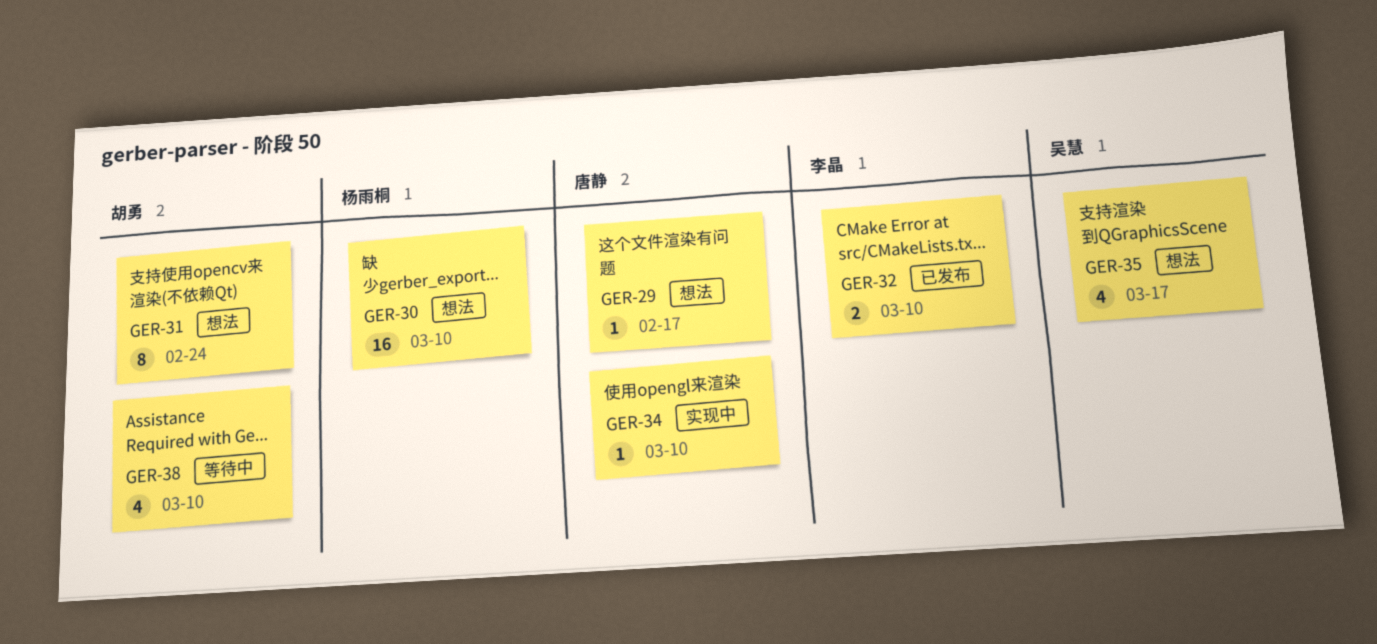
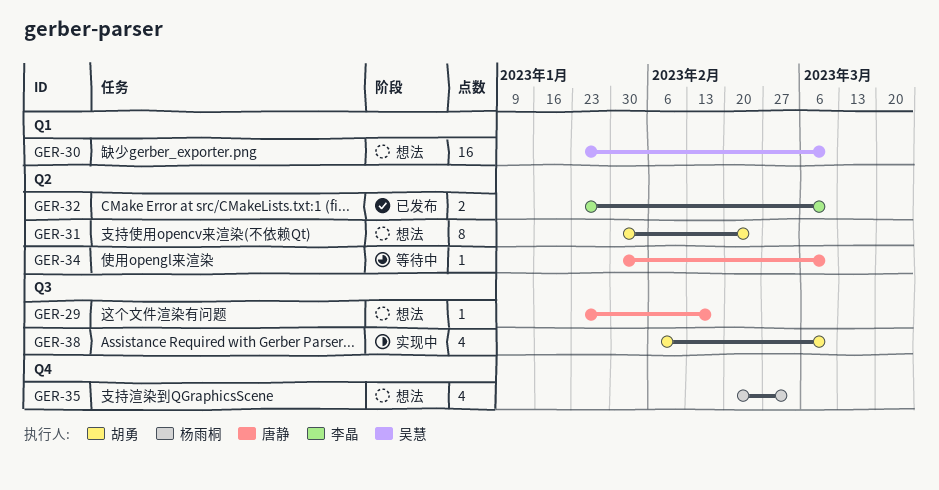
GER-30, owner: 杨雨桐 -> 吴慧
GER-34, status: 实现中 -> 等待中
GER-35, owner: 吴慧 -> 杨雨桐
GER-35, due: Mar 17 -> Mar 3
GER-38, status: 等待中 -> 实现中

